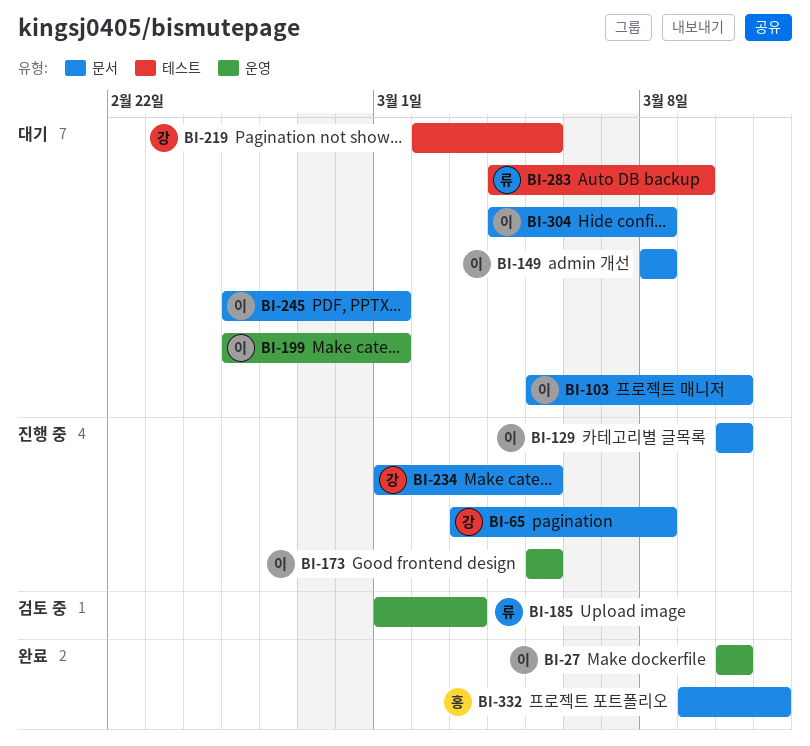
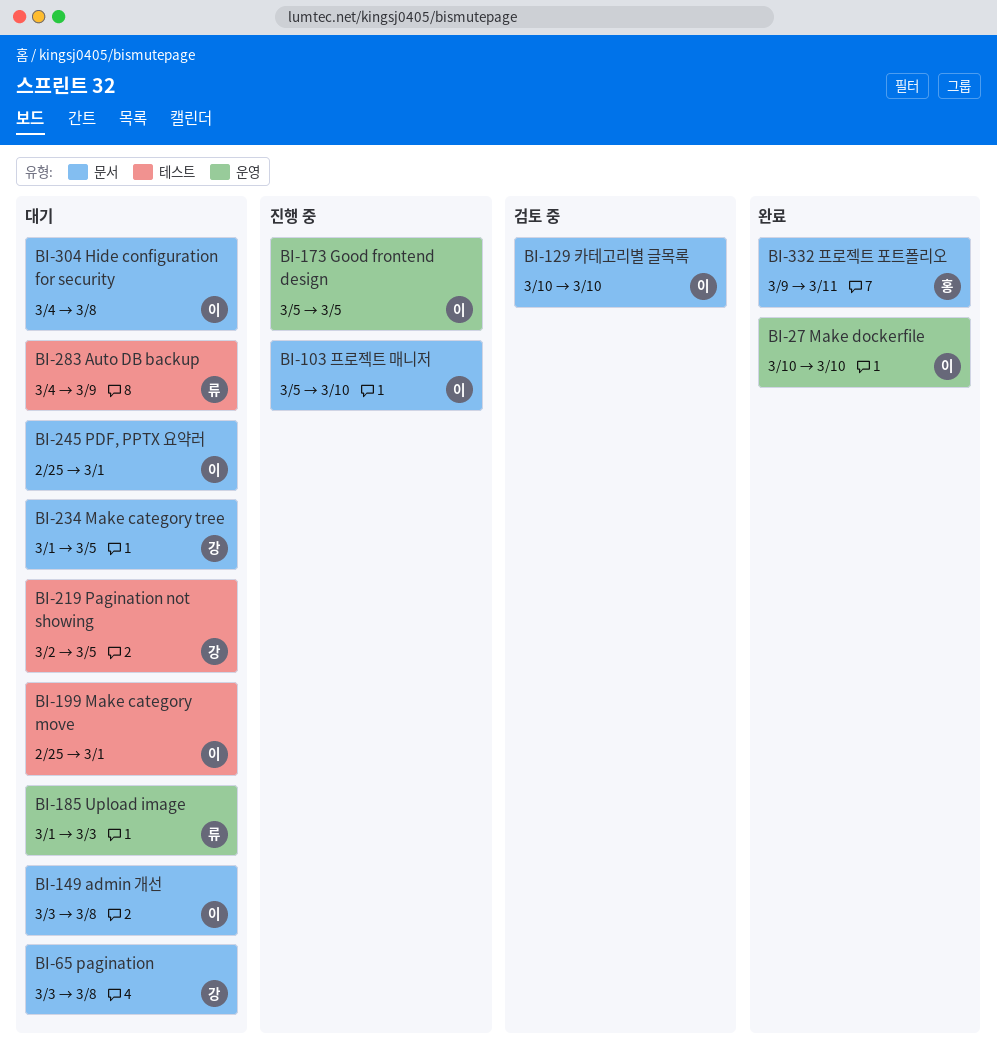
BI-65, status: 진행 중 -> 대기
BI-103, status: 대기 -> 진행 중
BI-129, status: 진행 중 -> 검토 중
BI-149, start: Mar 8 -> Mar 3
BI-185, status: 검토 중 -> 대기
BI-199, label: 운영 -> 테스트
BI-234, status: 진행 중 -> 대기

